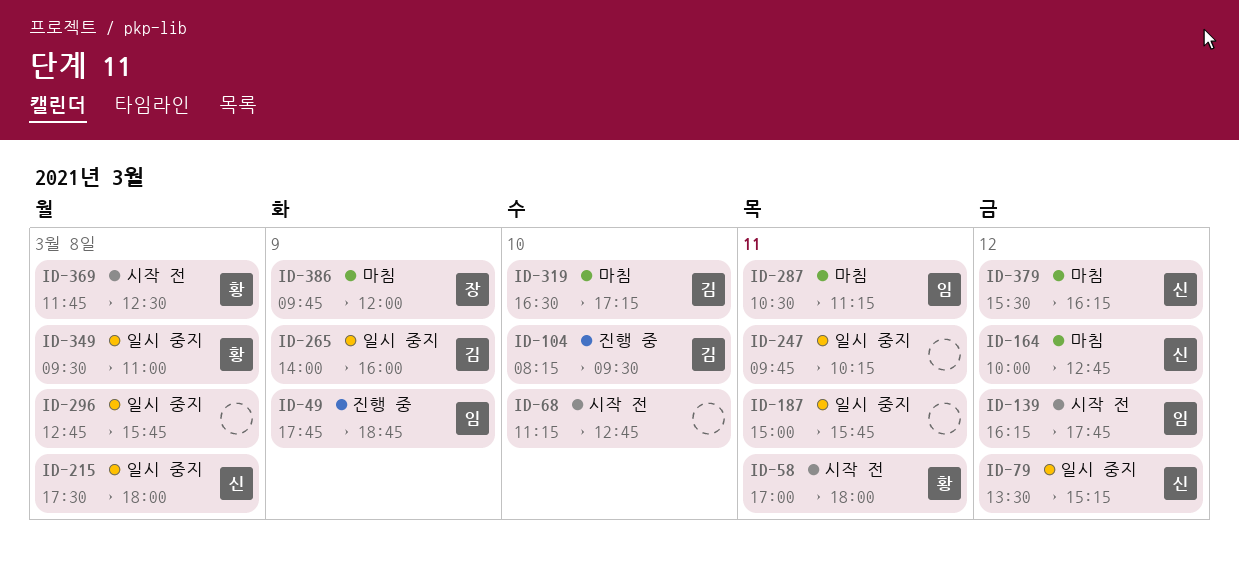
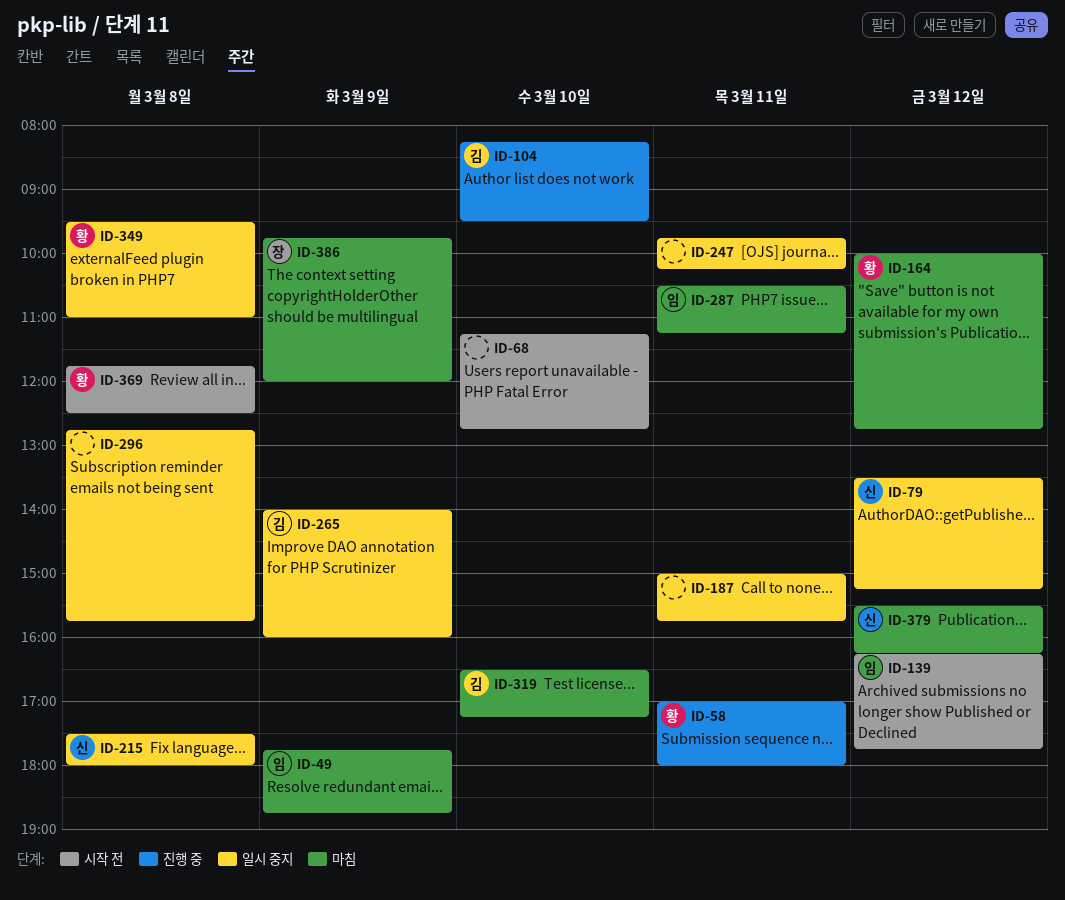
ID-49, status: 진행 중 -> 마침
ID-58, status: 시작 전 -> 진행 중
ID-164, owner: 신 -> 황

